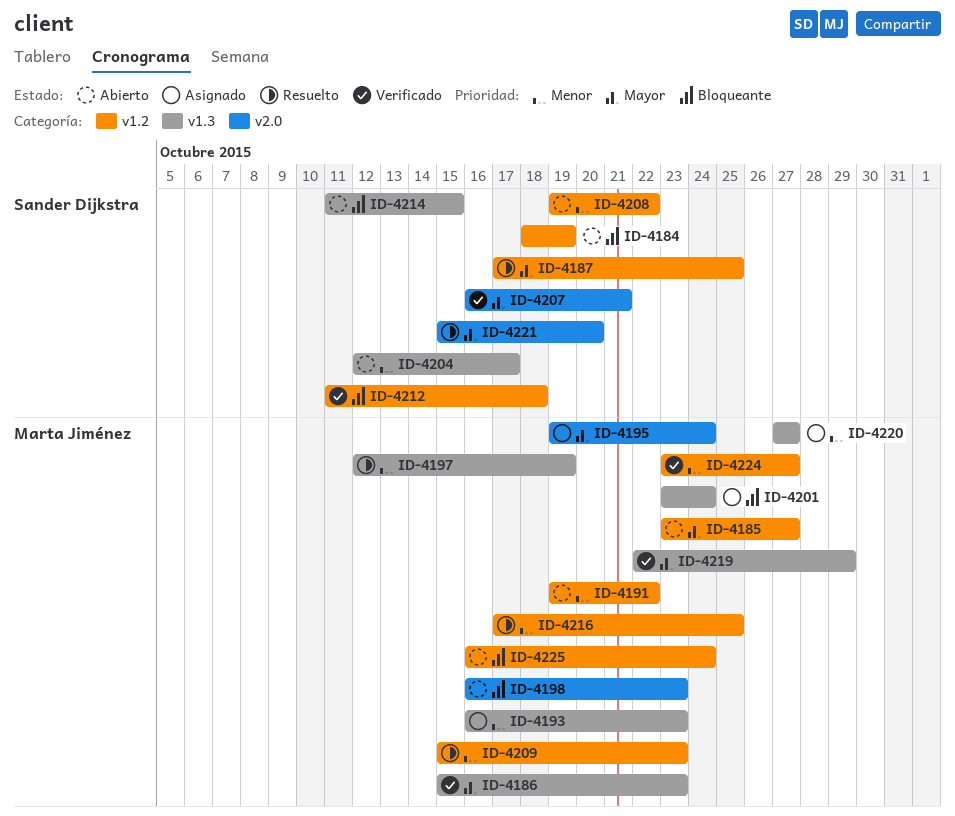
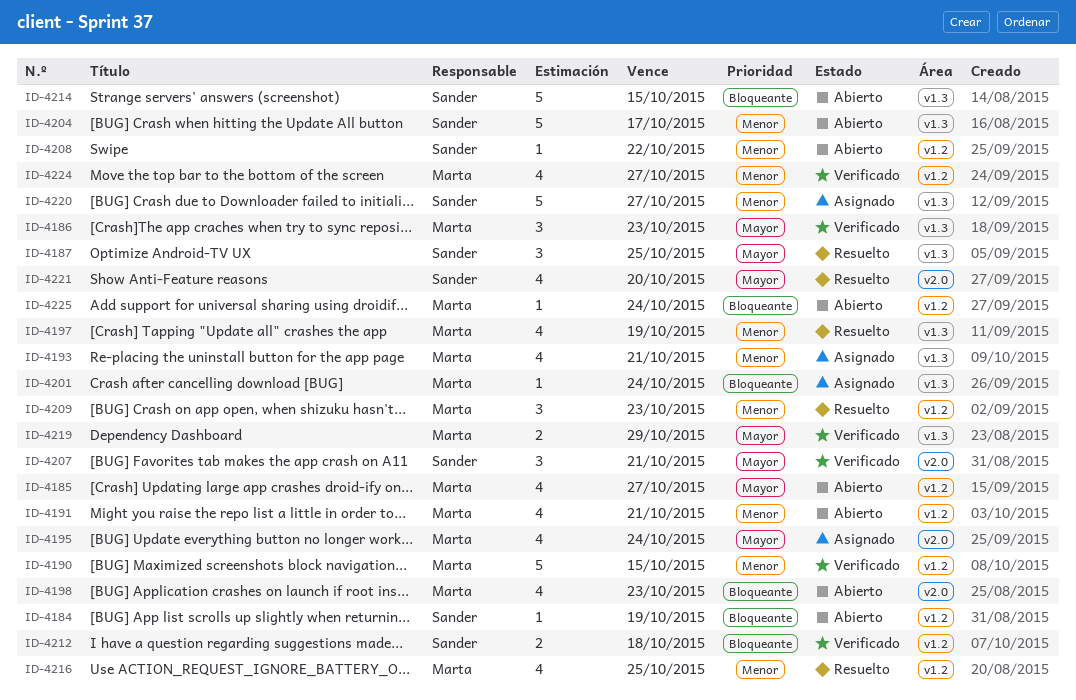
ID-4187, label: v1.2 -> v1.3
ID-4190: none -> present
ID-4191, due: Oct 22 -> Oct 21
ID-4193, due: Oct 23 -> Oct 21
ID-4220, owner: Marta Jiménez -> Sander Dijkstra

